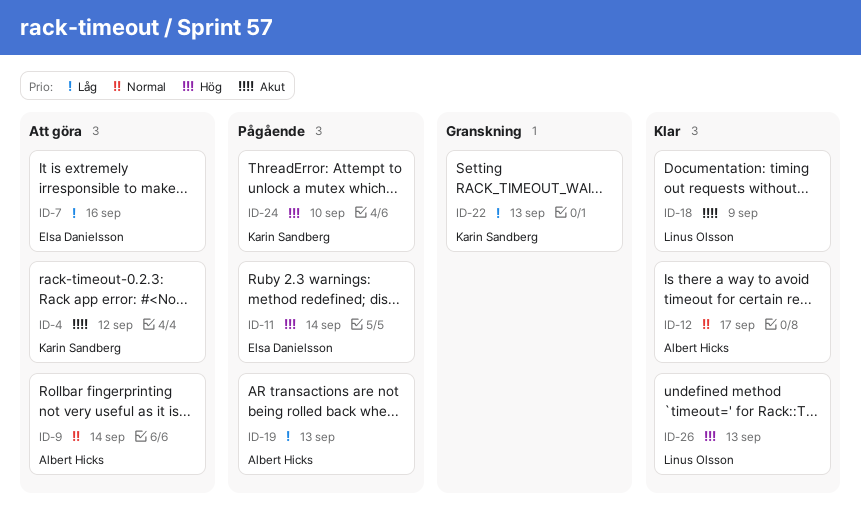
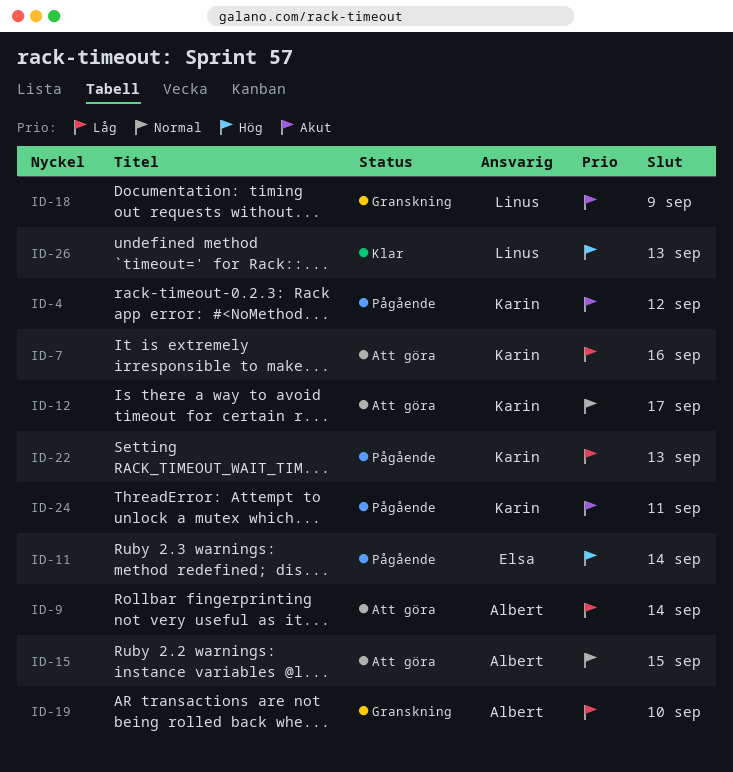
ID-4, status: Att göra -> Pågående
ID-7, owner: Elsa Danielsson -> Karin Sandberg
ID-9, priority: Normal -> Låg
ID-12, status: Klar -> Att göra
ID-12, owner: Albert Hicks -> Karin Sandberg
ID-15: none -> present
ID-18, status: Klar -> Granskning
ID-19, status: Pågående -> Granskning
ID-19, due: Sep 13 -> Sep 10
ID-22, status: Granskning -> Pågående
ID-24, priority: Hög -> Akut
ID-24, due: Sep 10 -> Sep 11

